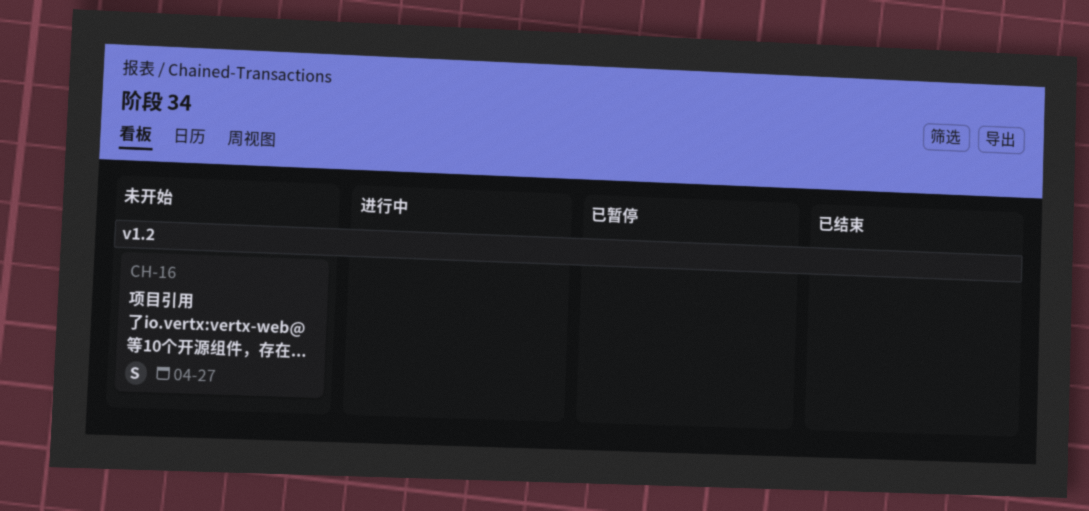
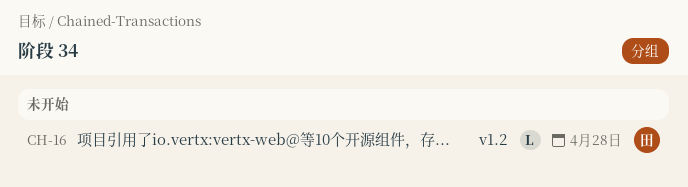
CH-16, estimate: S -> L
CH-16, due: Apr 27 -> Apr 28

